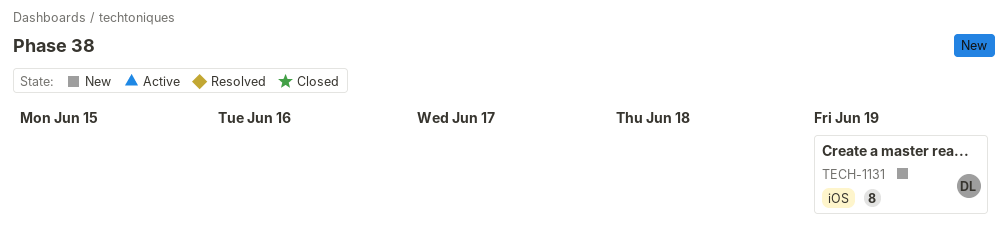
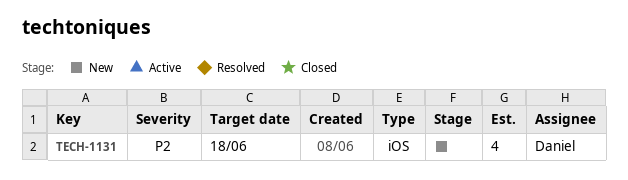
TECH-1131, estimate: 8 -> 4
TECH-1131, due: Jun 19 -> Jun 18

